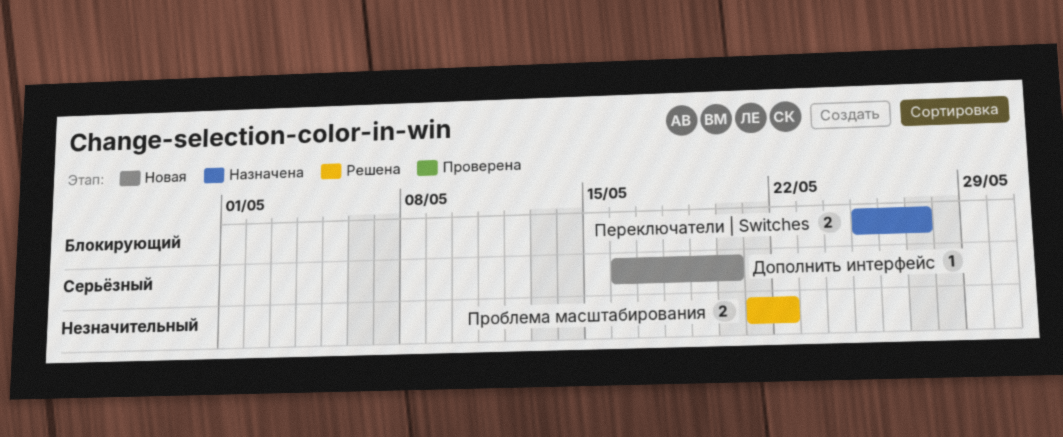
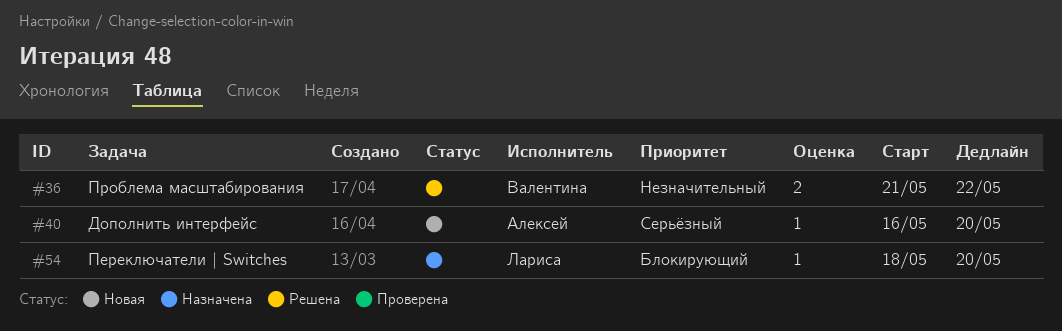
Переключатели | Switches, estimate: 2 -> 1
Переключатели | Switches, start: May 25 -> May 18
Переключатели | Switches, due: May 27 -> May 20

